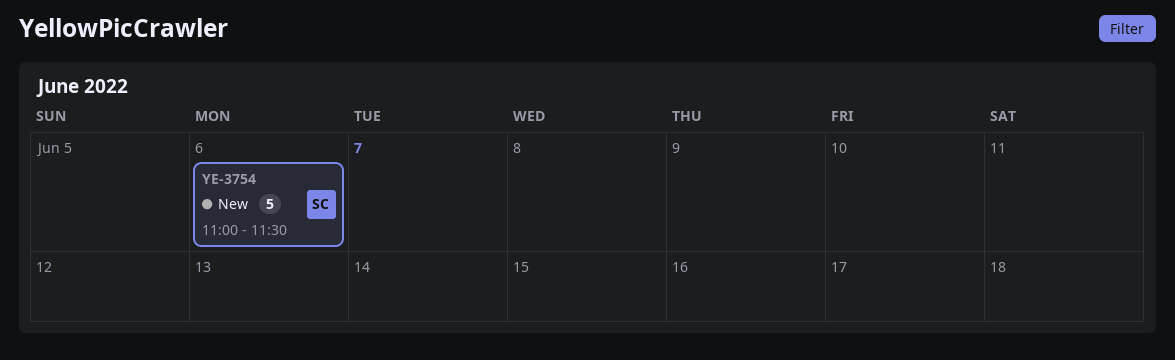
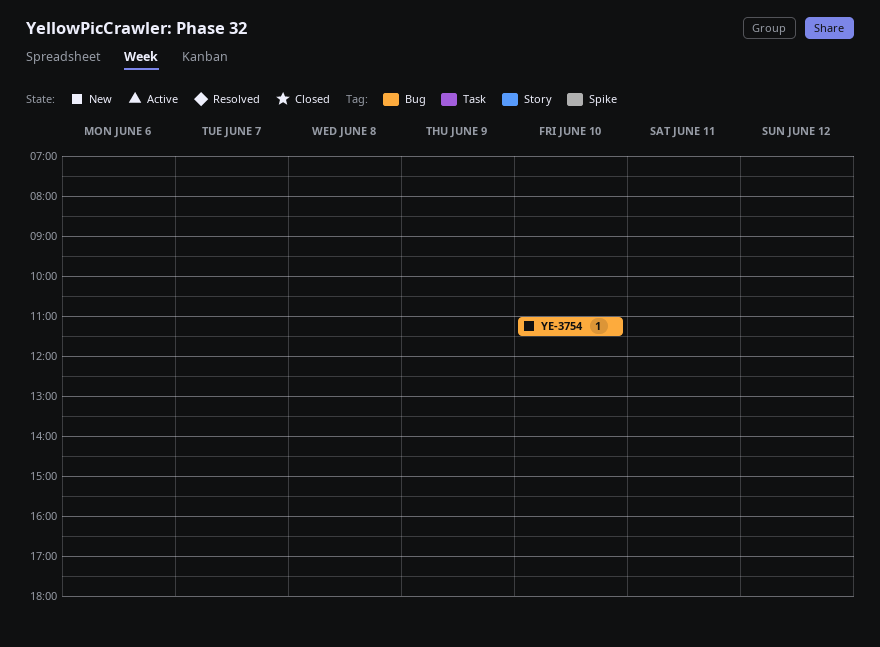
YE-3754, estimate: 5 -> 1
YE-3754, day: Jun 6 -> Jun 10

